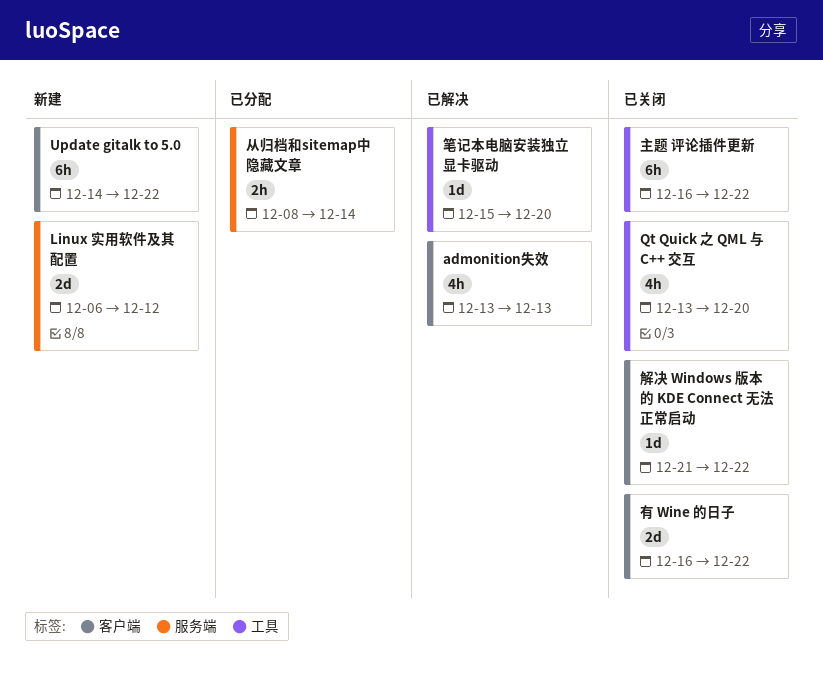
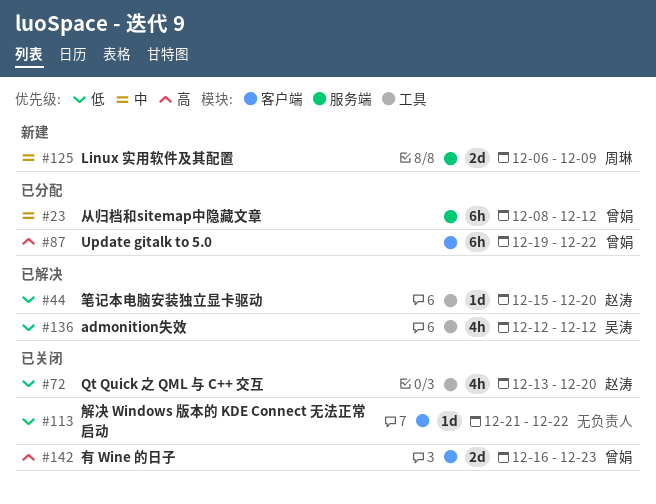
admonition失效, label: 客户端 -> 工具
admonition失效, start: Dec 13 -> Dec 12
admonition失效, due: Dec 13 -> Dec 12
Linux 实用软件及其配置, due: Dec 12 -> Dec 9
Update gitalk to 5.0, status: 新建 -> 已分配
Update gitalk to 5.0, start: Dec 14 -> Dec 19
主题 评论插件更新: present -> none
从归档和sitemap中隐藏文章, estimate: 2h -> 6h
从归档和sitemap中隐藏文章, due: Dec 14 -> Dec 12
有 Wine 的日子, due: Dec 22 -> Dec 23

